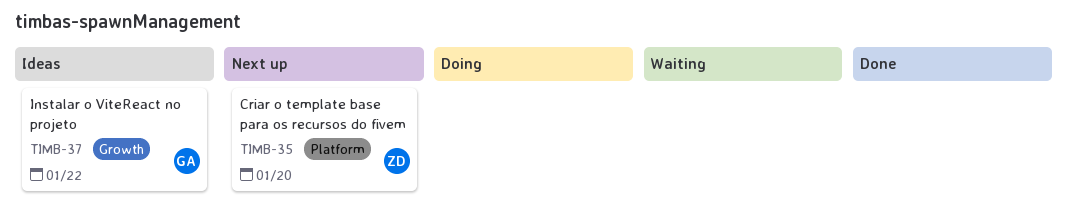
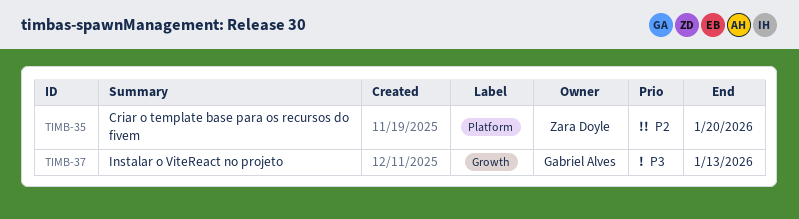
TIMB-37, due: Jan 22 -> Jan 13

